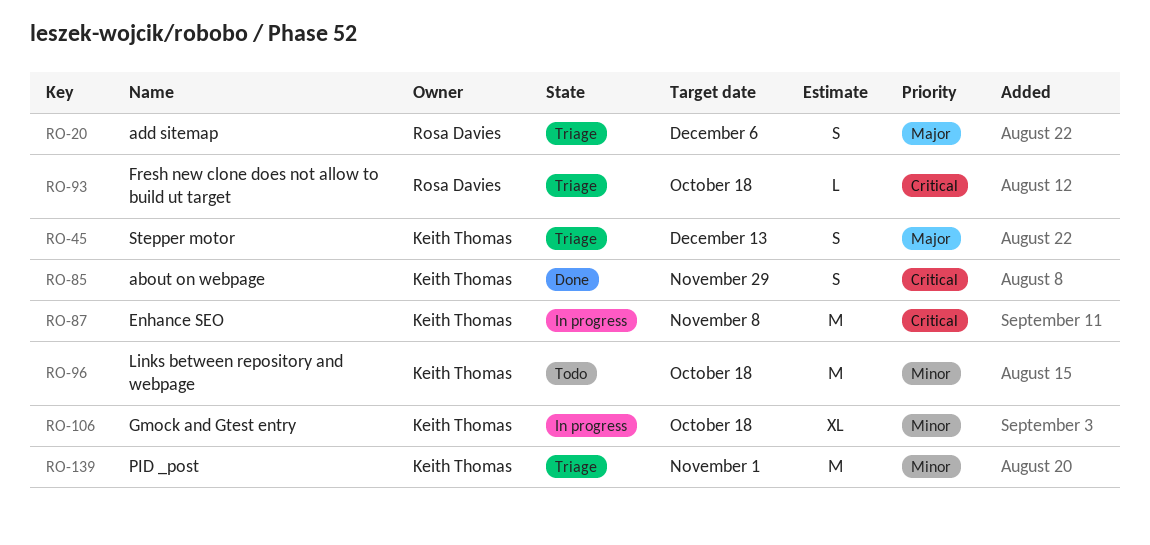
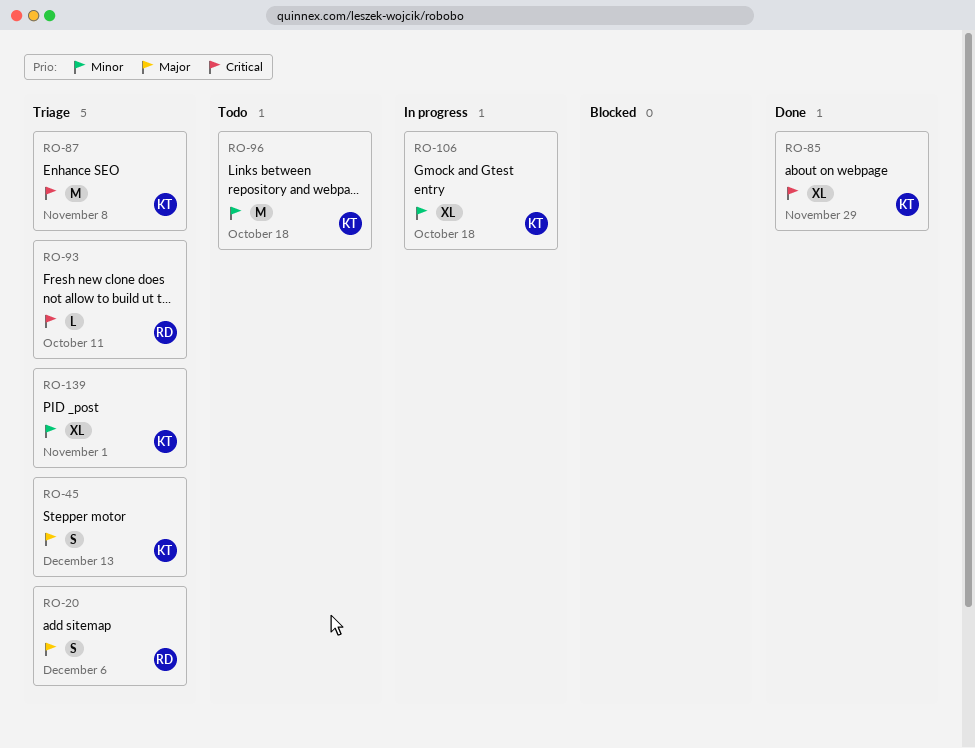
RO-85, estimate: S -> XL
RO-87, status: In progress -> Triage
RO-93, due: Oct 18 -> Oct 11
RO-139, estimate: M -> XL

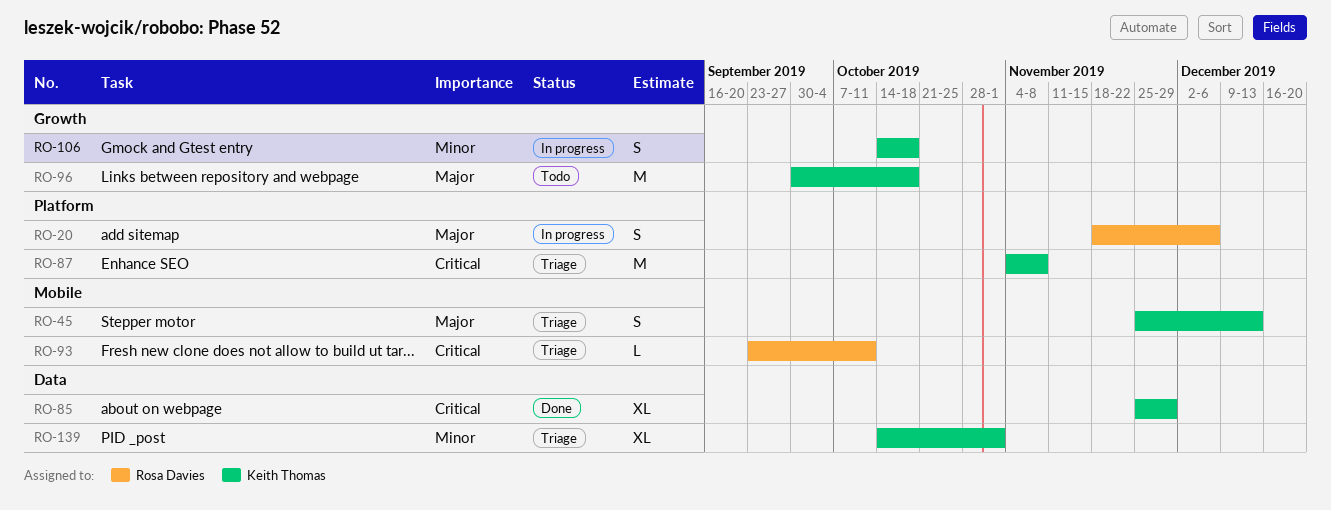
RO-20, status: Triage -> In progress
RO-96, priority: Minor -> Major
RO-106, estimate: XL -> S

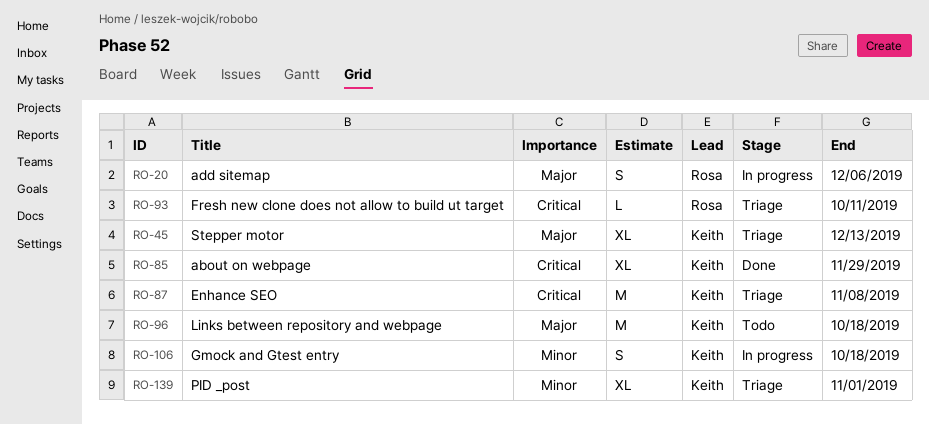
RO-45, estimate: S -> XL

